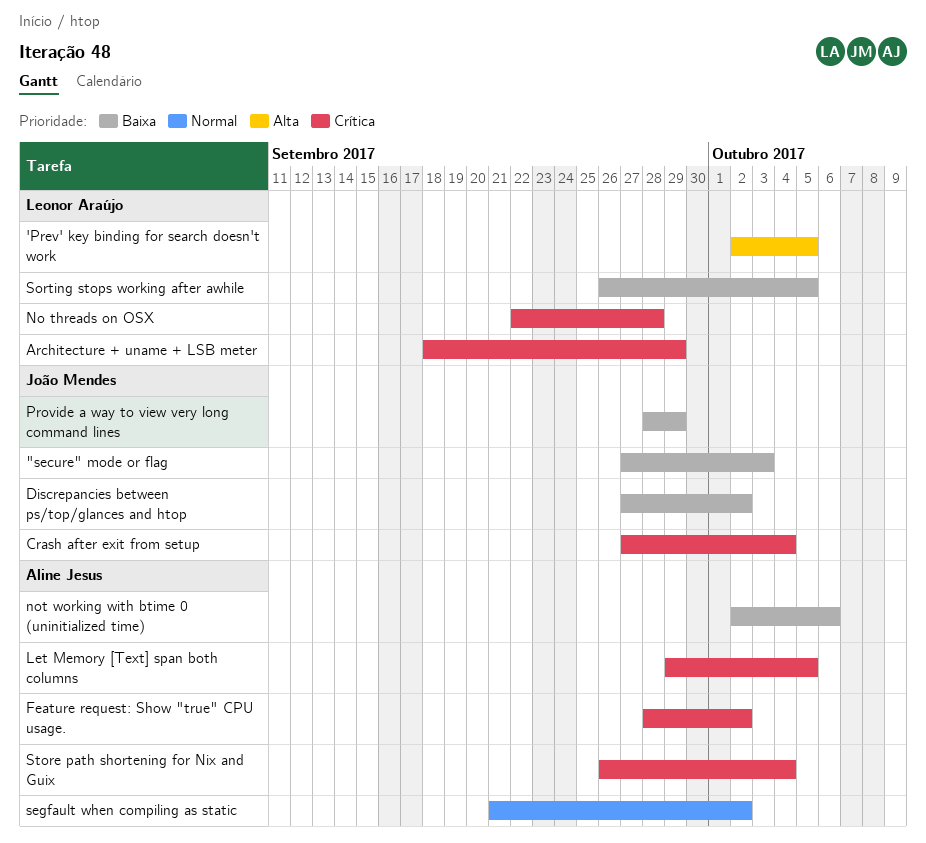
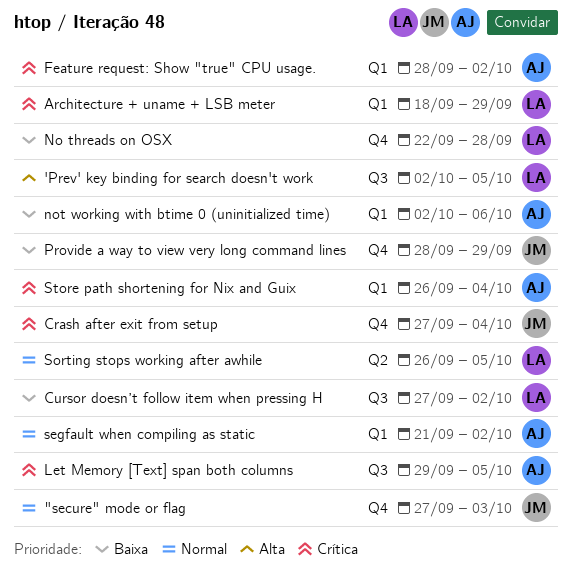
"secure" mode or flag, priority: Baixa -> Normal
Cursor doesn’t follow item when pressing H: none -> present
Discrepancies between ps/top/glances and htop: present -> none
No threads on OSX, priority: Crítica -> Baixa
Sorting stops working after awhile, priority: Baixa -> Normal

